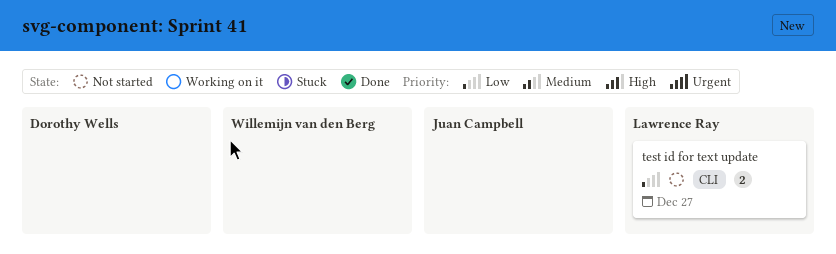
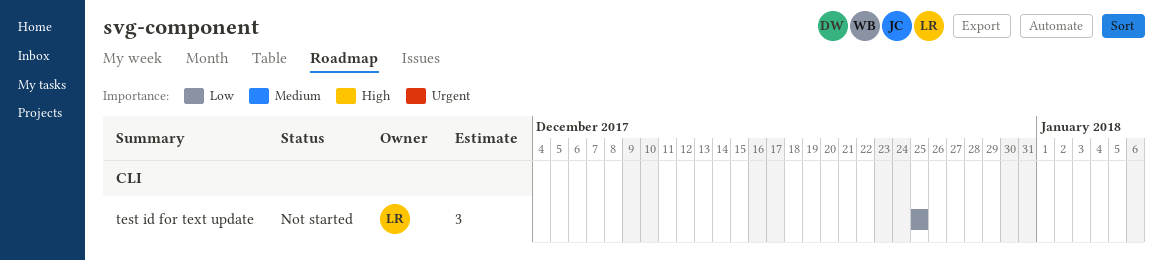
test id for text update, estimate: 2 -> 3
test id for text update, due: Dec 27 -> Dec 25

